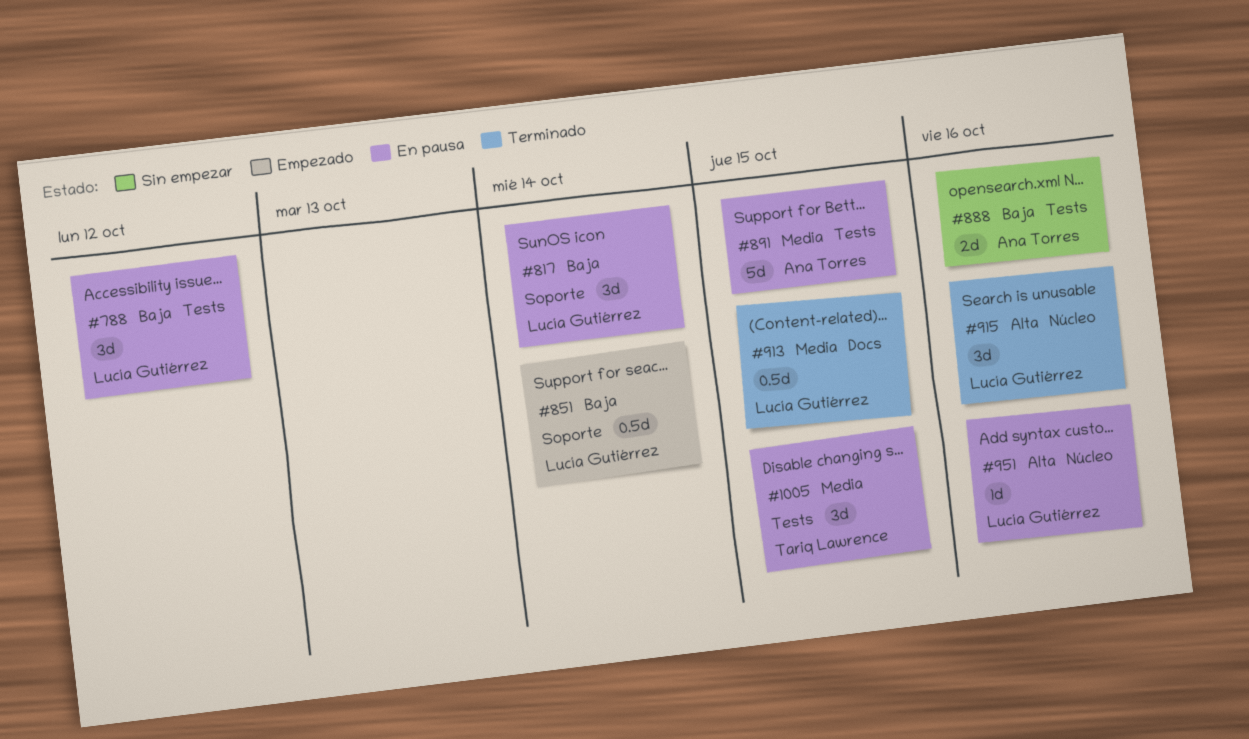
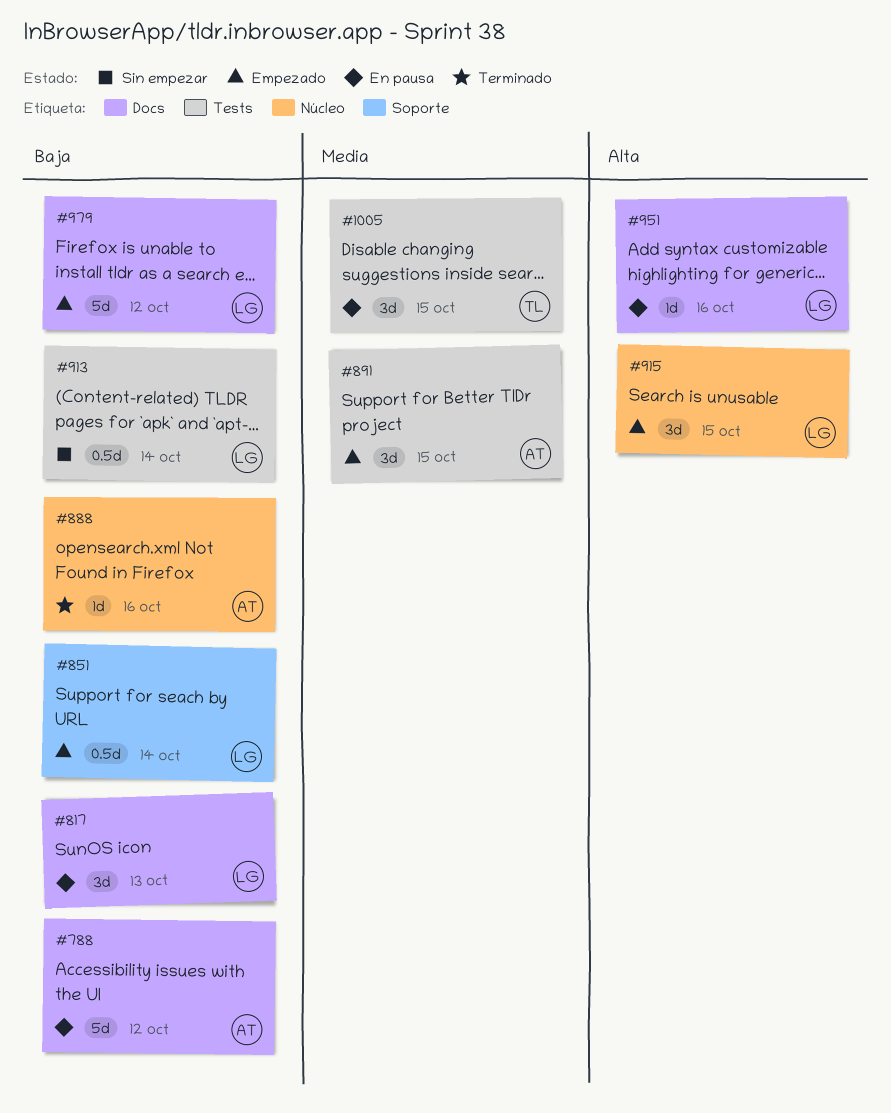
#788, owner: Lucía Gutiérrez -> Ana Torres
#788, label: Tests -> Docs
#788, estimate: 3d -> 5d
#817, label: Soporte -> Docs
#817, due: Oct 14 -> Oct 13
#888, status: Sin empezar -> Terminado
#888, label: Tests -> Núcleo
#888, estimate: 2d -> 1d
#891, status: En pausa -> Empezado
#891, estimate: 5d -> 3d
#913, status: Terminado -> Sin empezar
#913, priority: Media -> Baja
#913, label: Docs -> Tests
#913, due: Oct 15 -> Oct 14
#915, status: Terminado -> Empezado
#915, due: Oct 16 -> Oct 15
#951, label: Núcleo -> Docs
#979: none -> present

